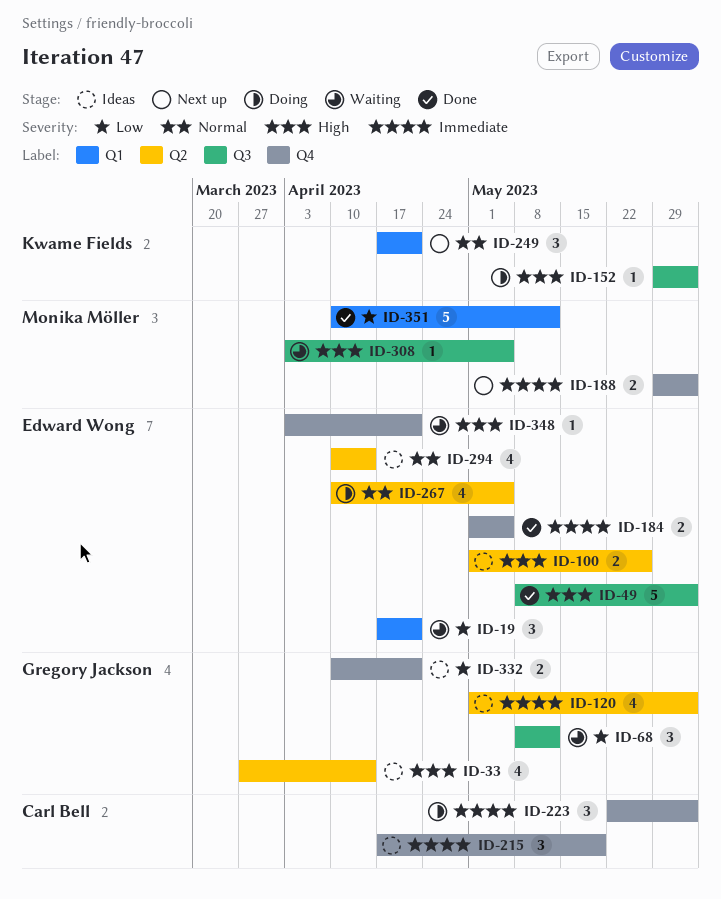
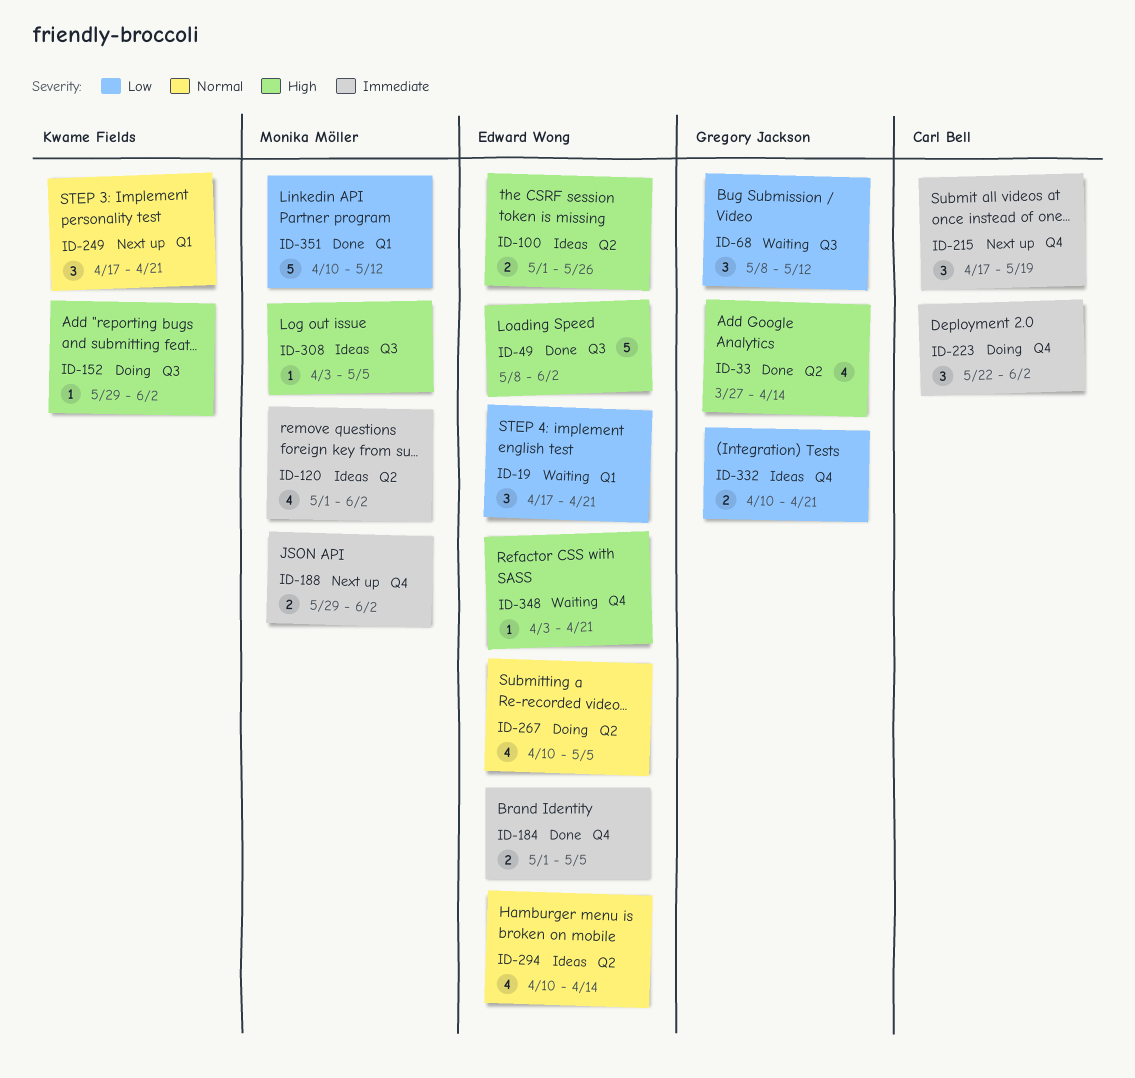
ID-33, status: Ideas -> Done
ID-120, owner: Gregory Jackson -> Monika Möller
ID-215, status: Ideas -> Next up
ID-308, status: Waiting -> Ideas

